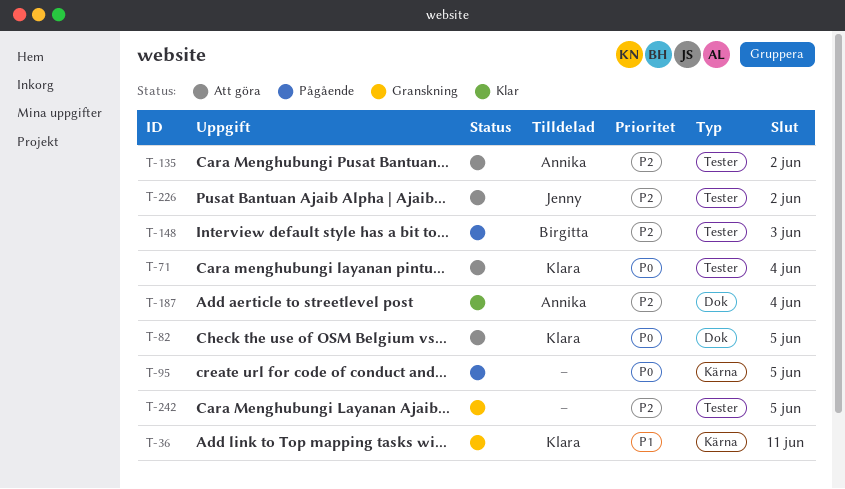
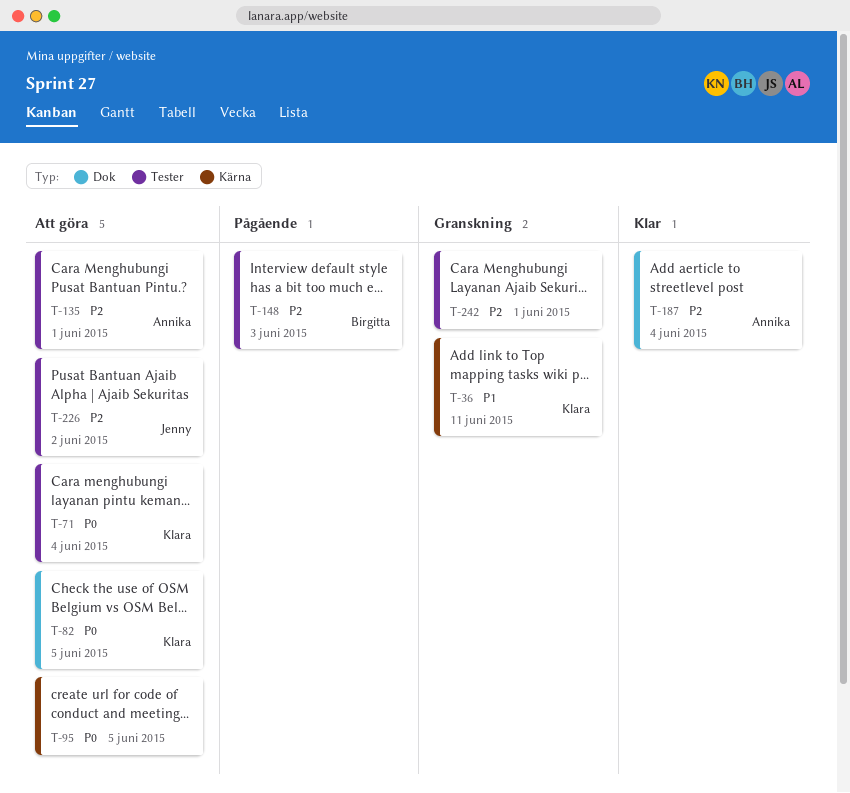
T-95, status: Pågående -> Att göra
T-135, due: Jun 2 -> Jun 1
T-242, due: Jun 5 -> Jun 1

